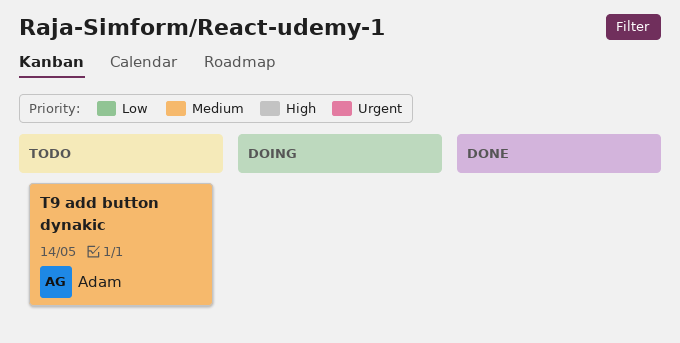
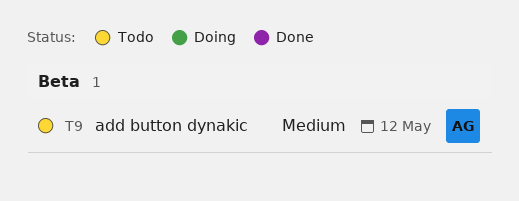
T9, due: May 14 -> May 12

